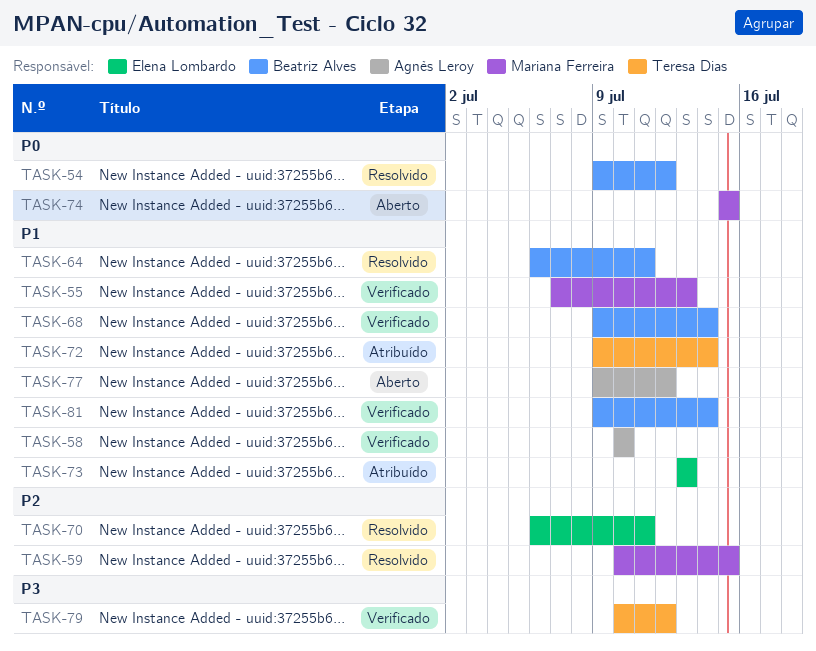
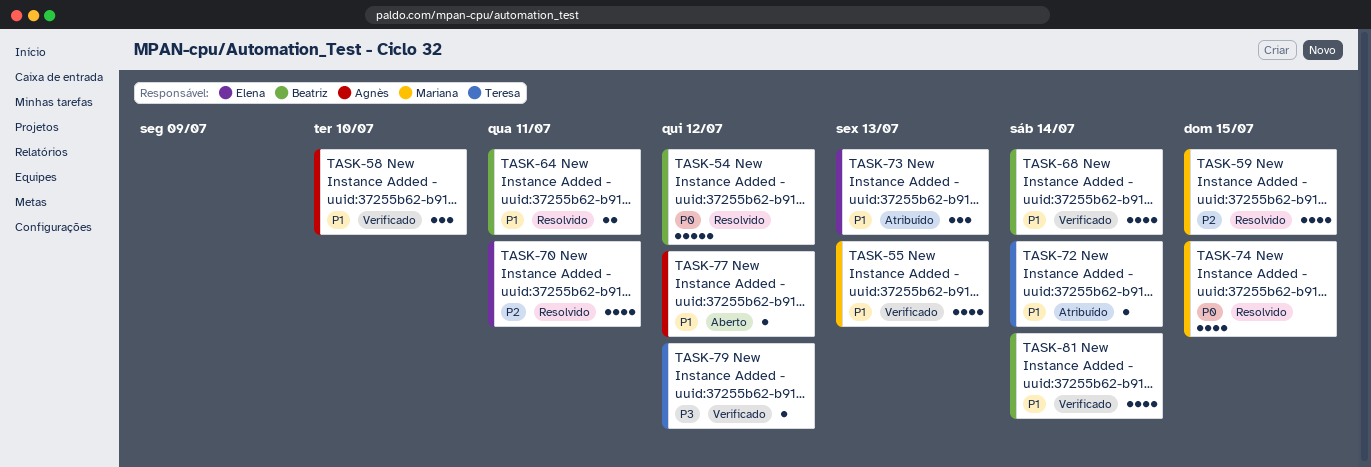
TASK-74, status: Aberto -> Resolvido

